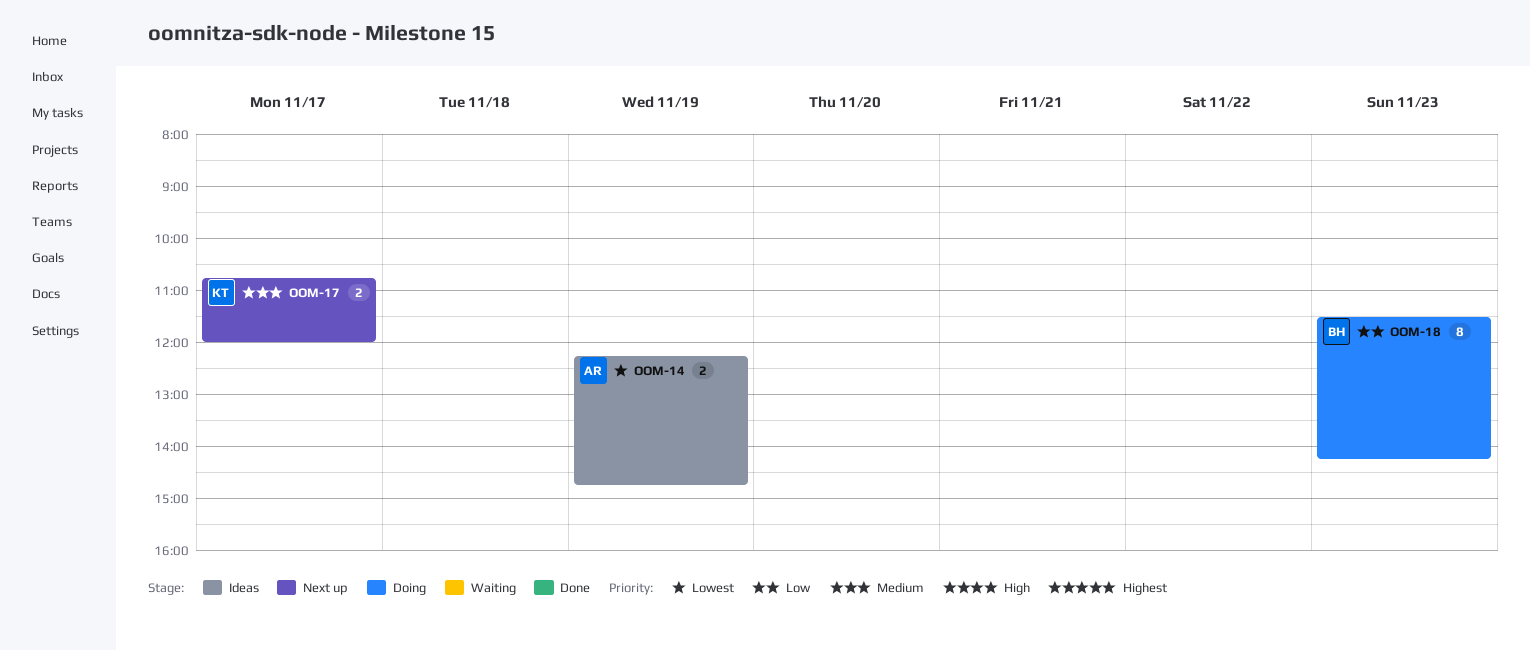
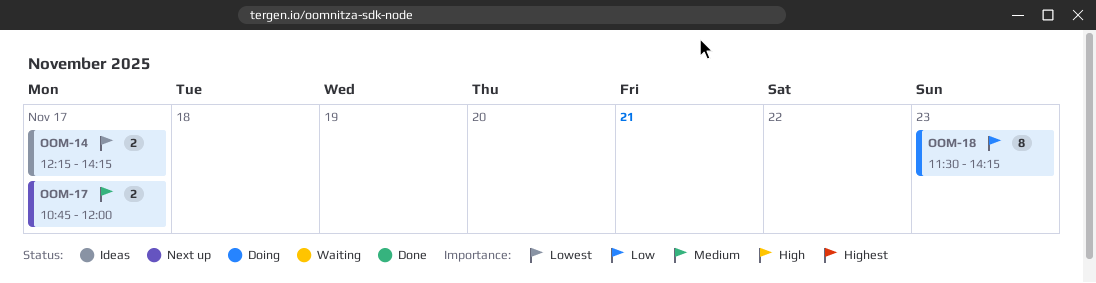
OOM-14, day: Nov 19 -> Nov 17
OOM-14, ends: 14:45 -> 14:15

